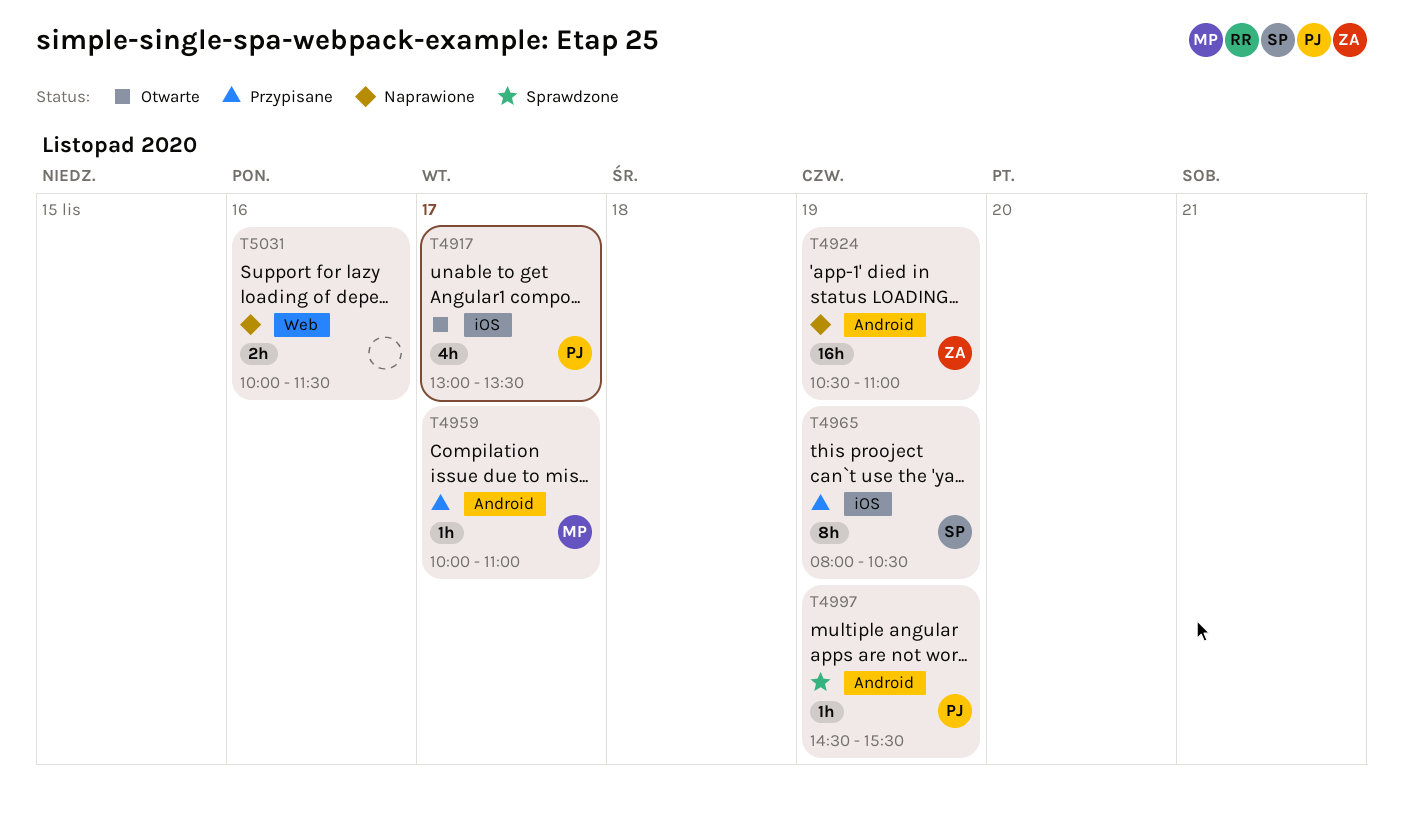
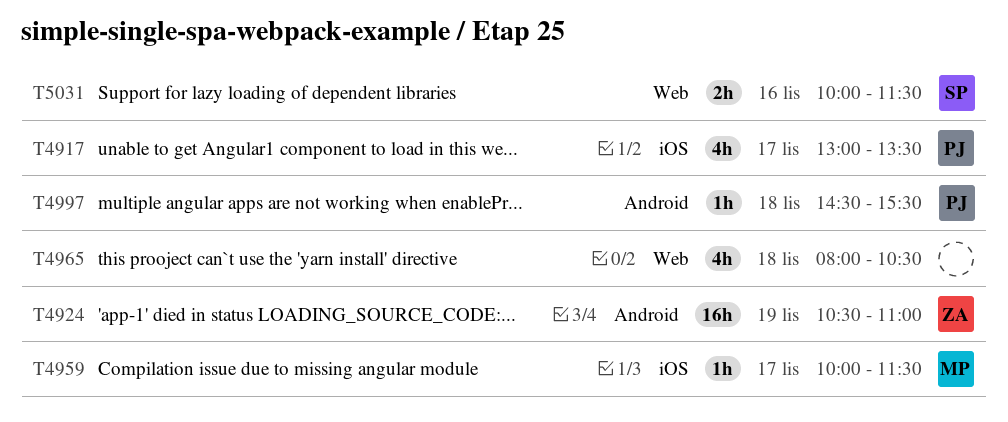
T4959, label: Android -> iOS
T4959, ends: 11:00 -> 11:30
T4965, owner: SP -> none
T4965, label: iOS -> Web
T4965, estimate: 8h -> 4h
T4965, day: Nov 19 -> Nov 18
T4997, day: Nov 19 -> Nov 18
T5031, owner: none -> SP

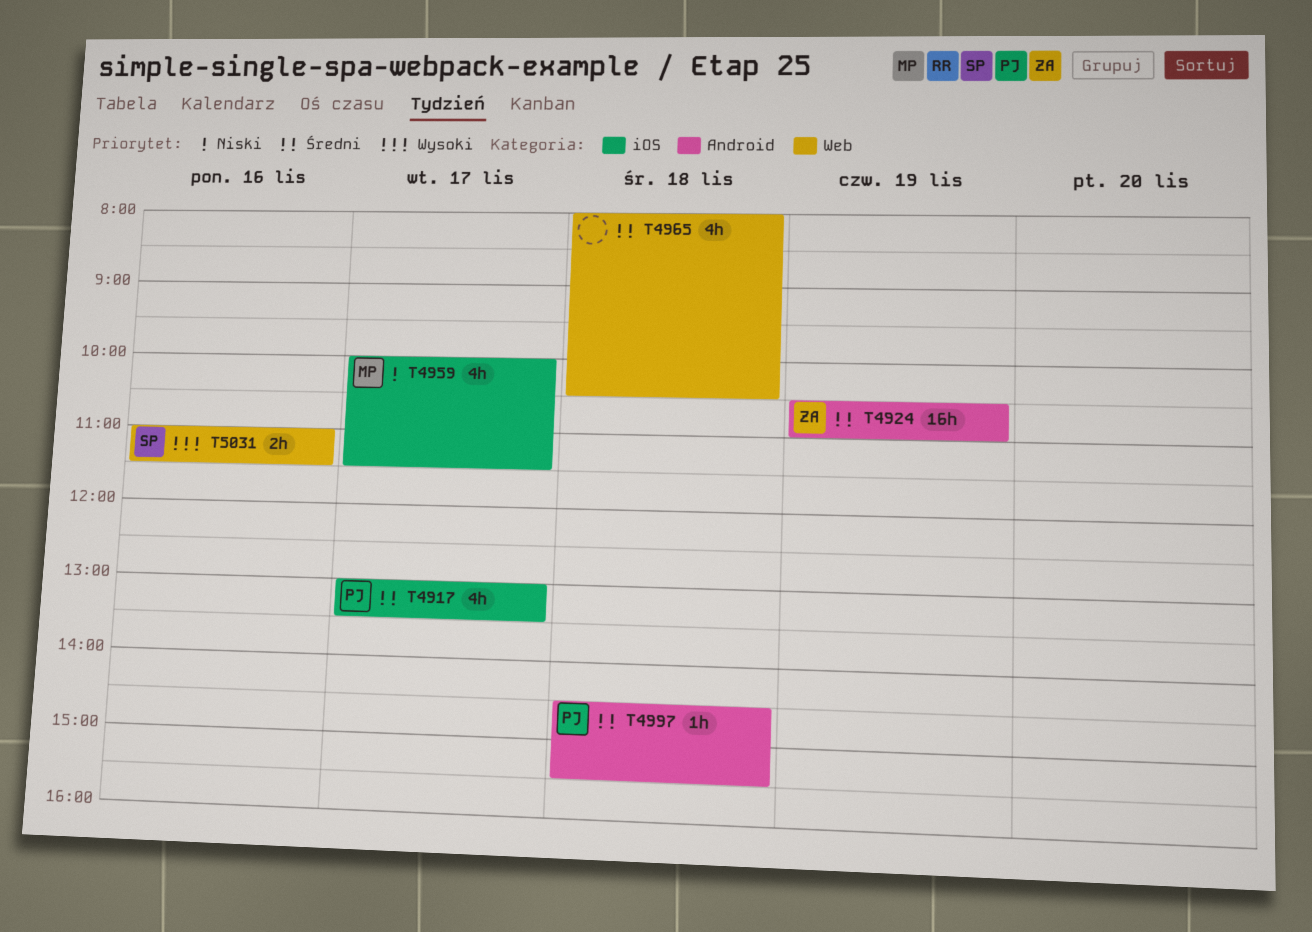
T4959, estimate: 1h -> 4h
T5031, begins: 10:00 -> 11:00

